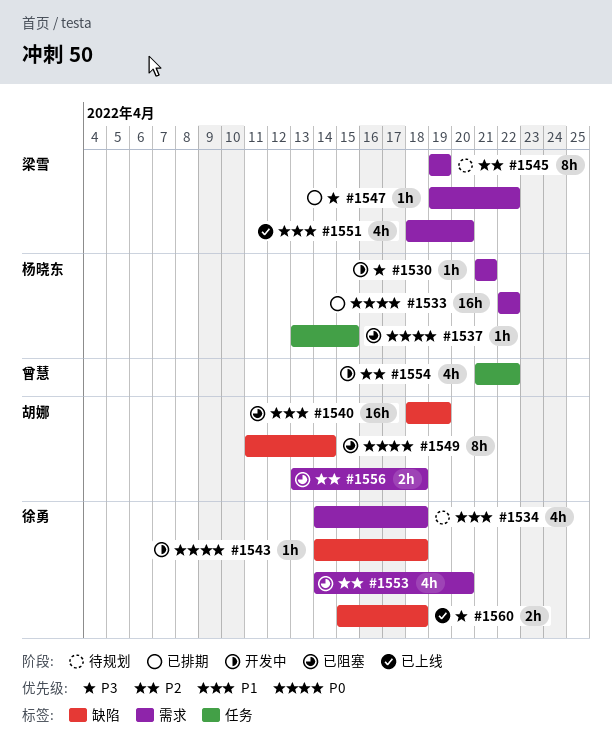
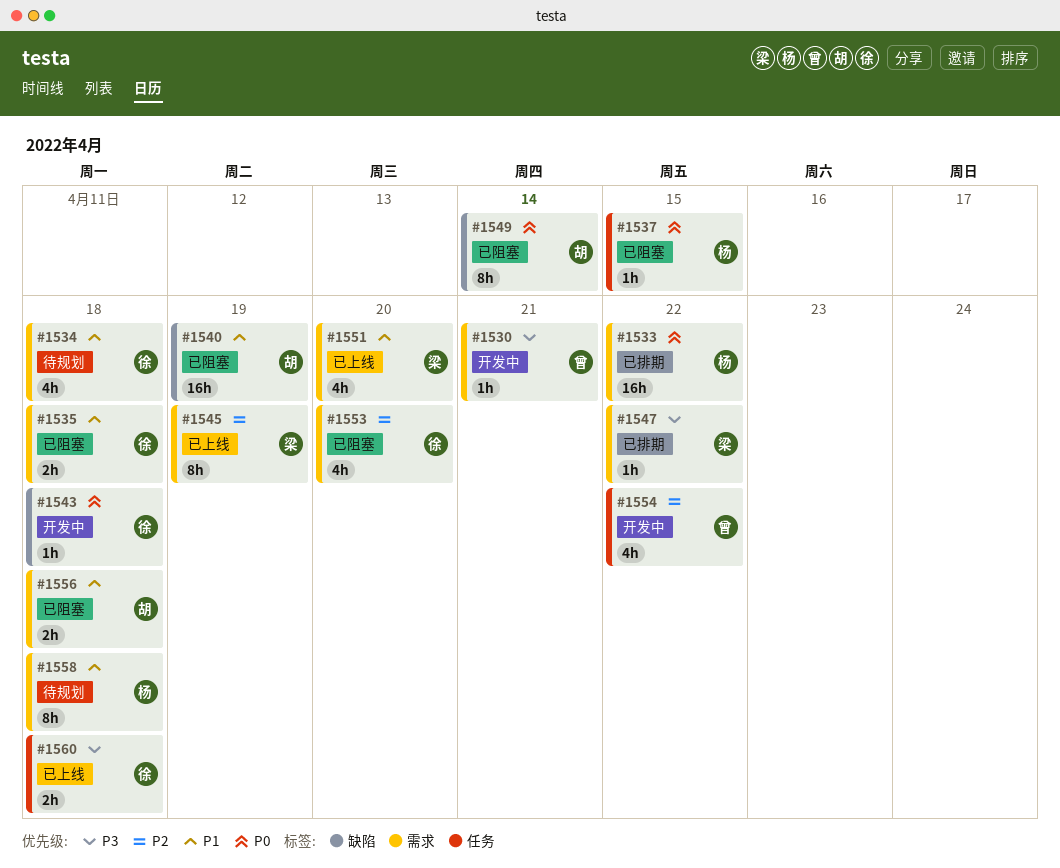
#1530, owner: 杨晓东 -> 曾慧
#1535: none -> present
#1545, status: 待规划 -> 已上线
#1556, priority: P2 -> P1
#1558: none -> present
#1560, label: 缺陷 -> 任务

